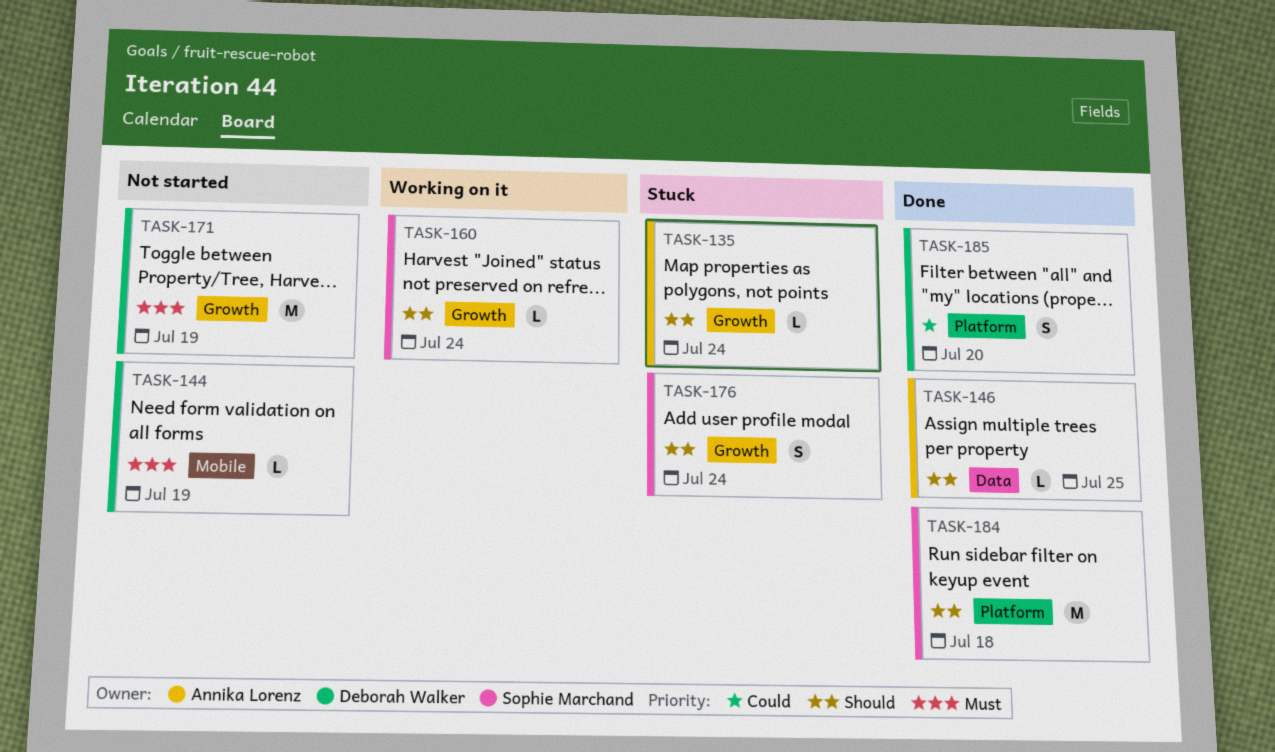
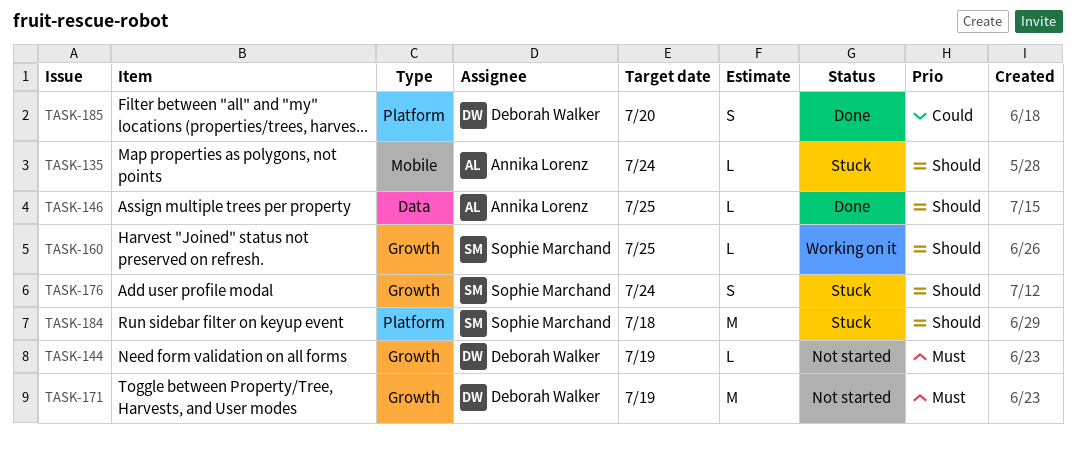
TASK-135, label: Growth -> Mobile
TASK-144, label: Mobile -> Growth
TASK-160, due: Jul 24 -> Jul 25
TASK-184, status: Done -> Stuck

